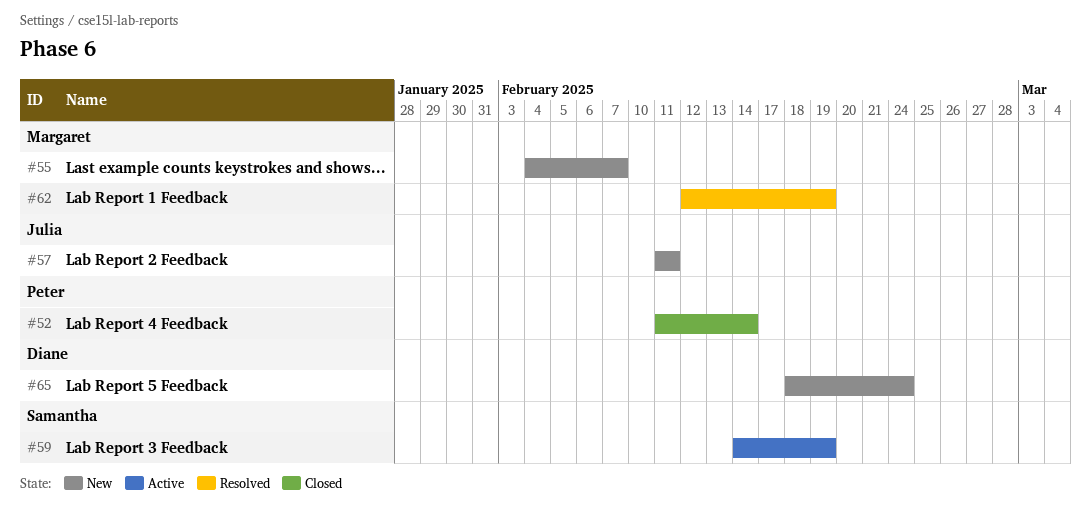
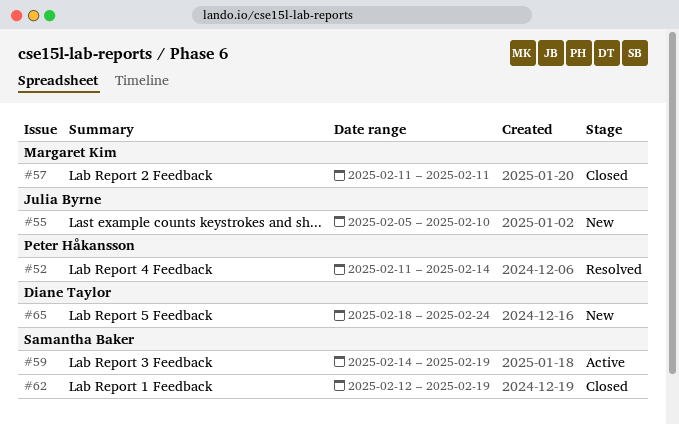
#52, status: Closed -> Resolved
#55, owner: Margaret Kim -> Julia Byrne
#55, start: Feb 4 -> Feb 5
#55, due: Feb 7 -> Feb 10
#57, status: New -> Closed
#57, owner: Julia Byrne -> Margaret Kim
#62, status: Resolved -> Closed
#62, owner: Margaret Kim -> Samantha Baker

